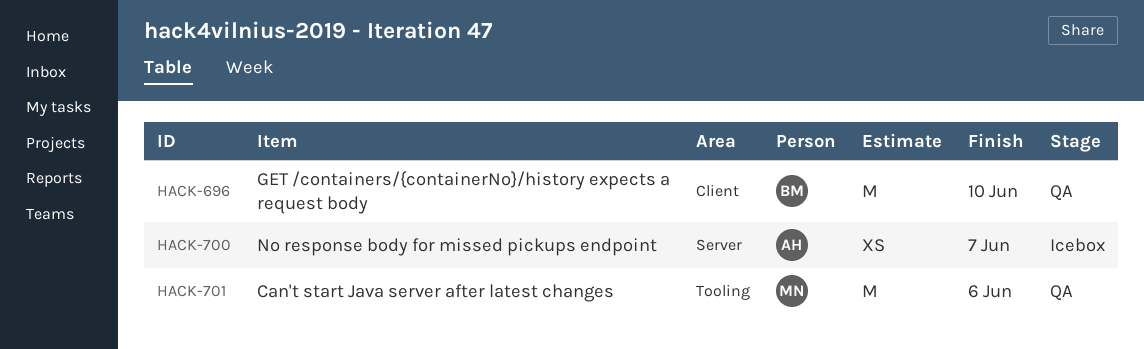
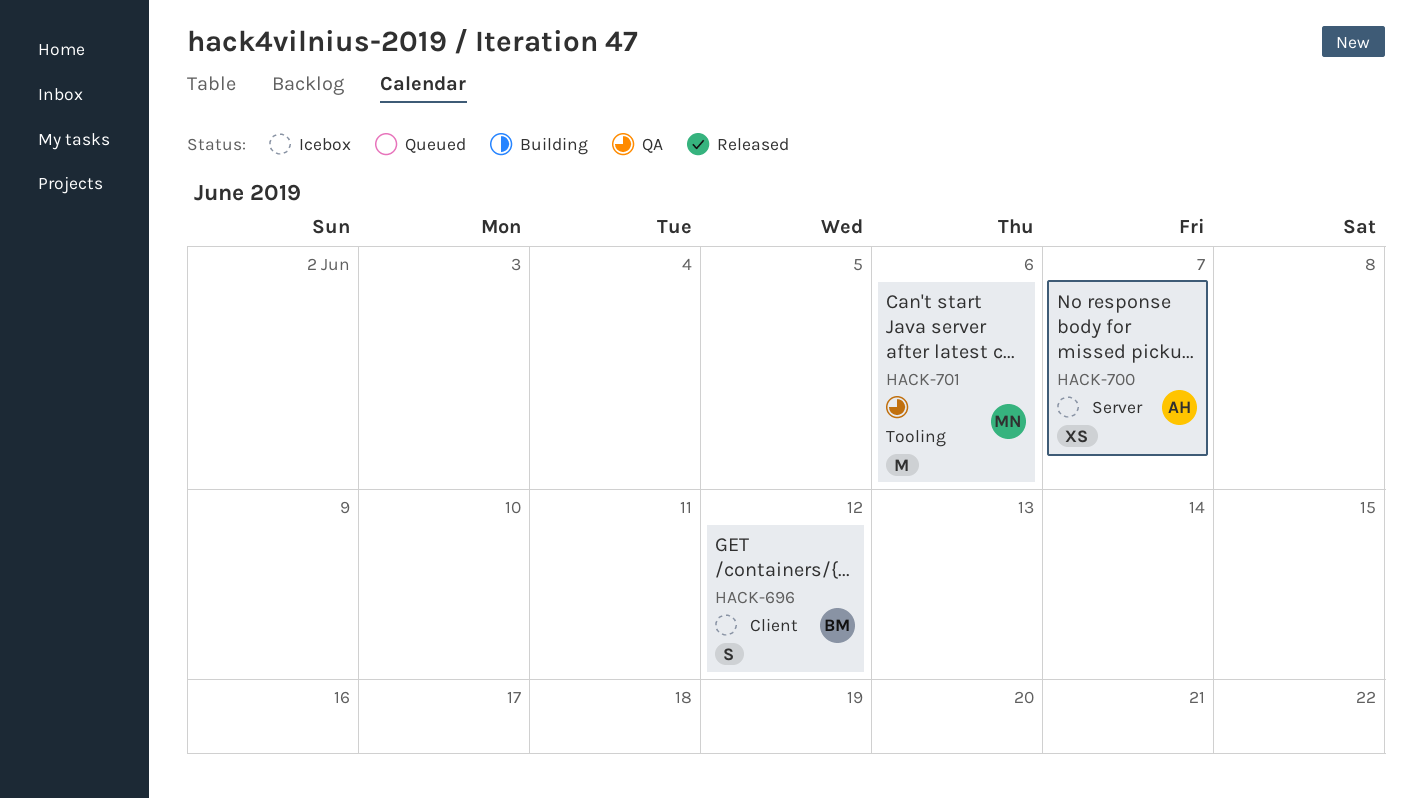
HACK-696, status: QA -> Icebox
HACK-696, estimate: M -> S
HACK-696, due: Jun 10 -> Jun 12

